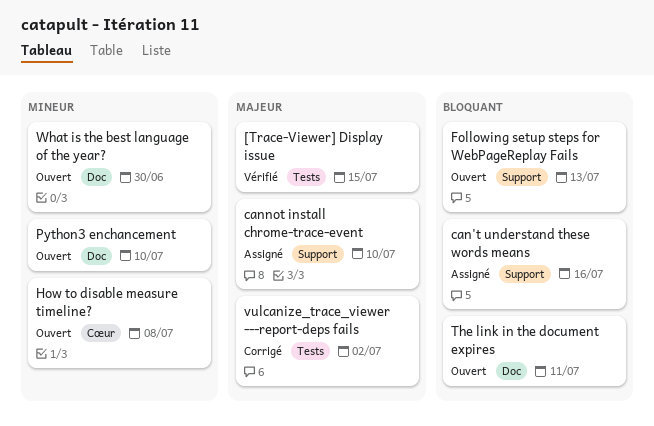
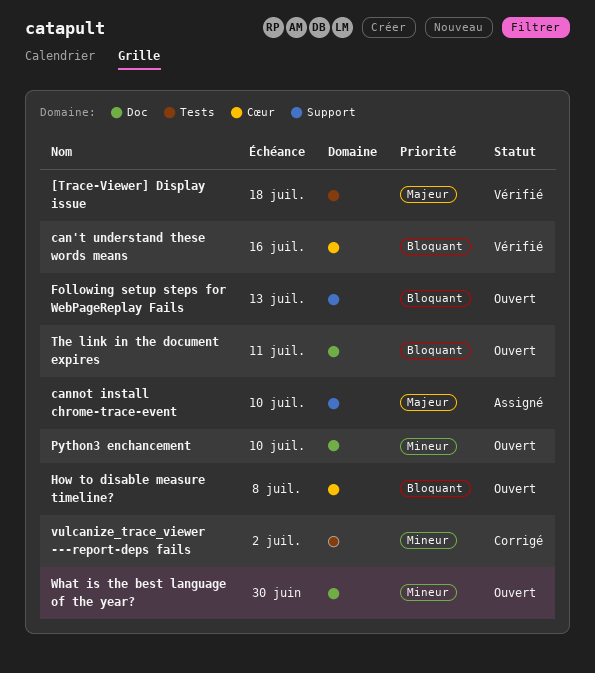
[Trace-Viewer] Display issue, due: Jul 15 -> Jul 18
can't understand these words means, status: Assigné -> Vérifié
can't understand these words means, label: Support -> Cœur
How to disable measure timeline?, priority: Mineur -> Bloquant
vulcanize_trace_viewer ---report-deps fails, priority: Majeur -> Mineur

